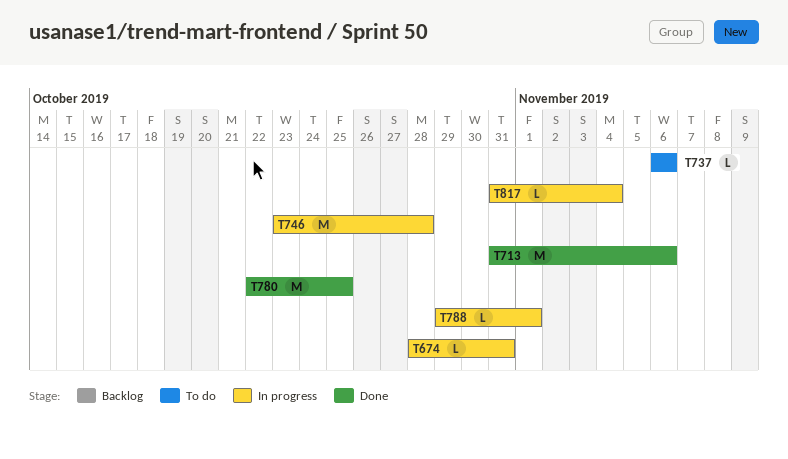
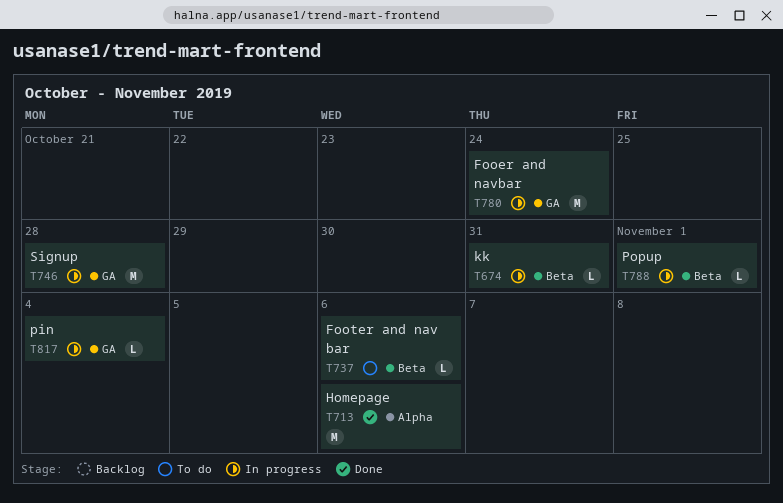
T780, status: Done -> In progress
T780, due: Oct 25 -> Oct 24

